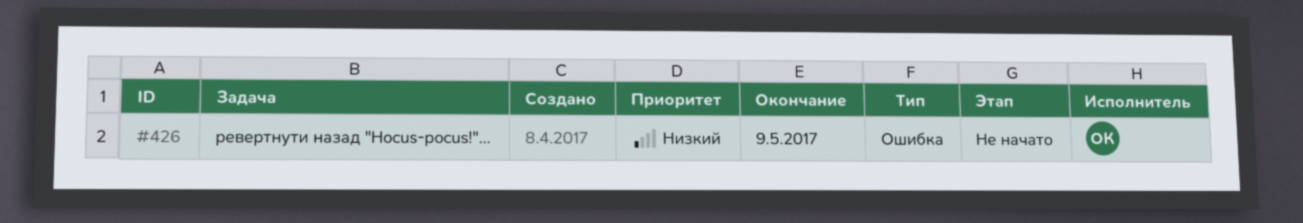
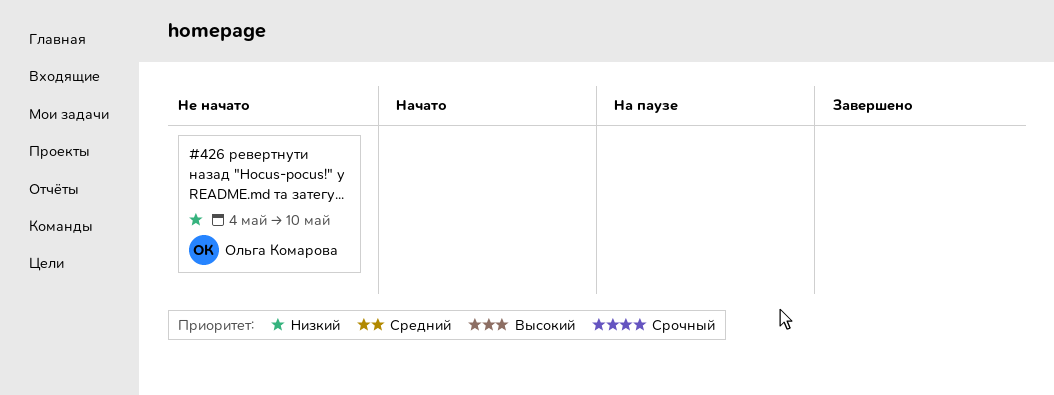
#426, due: May 9 -> May 10

